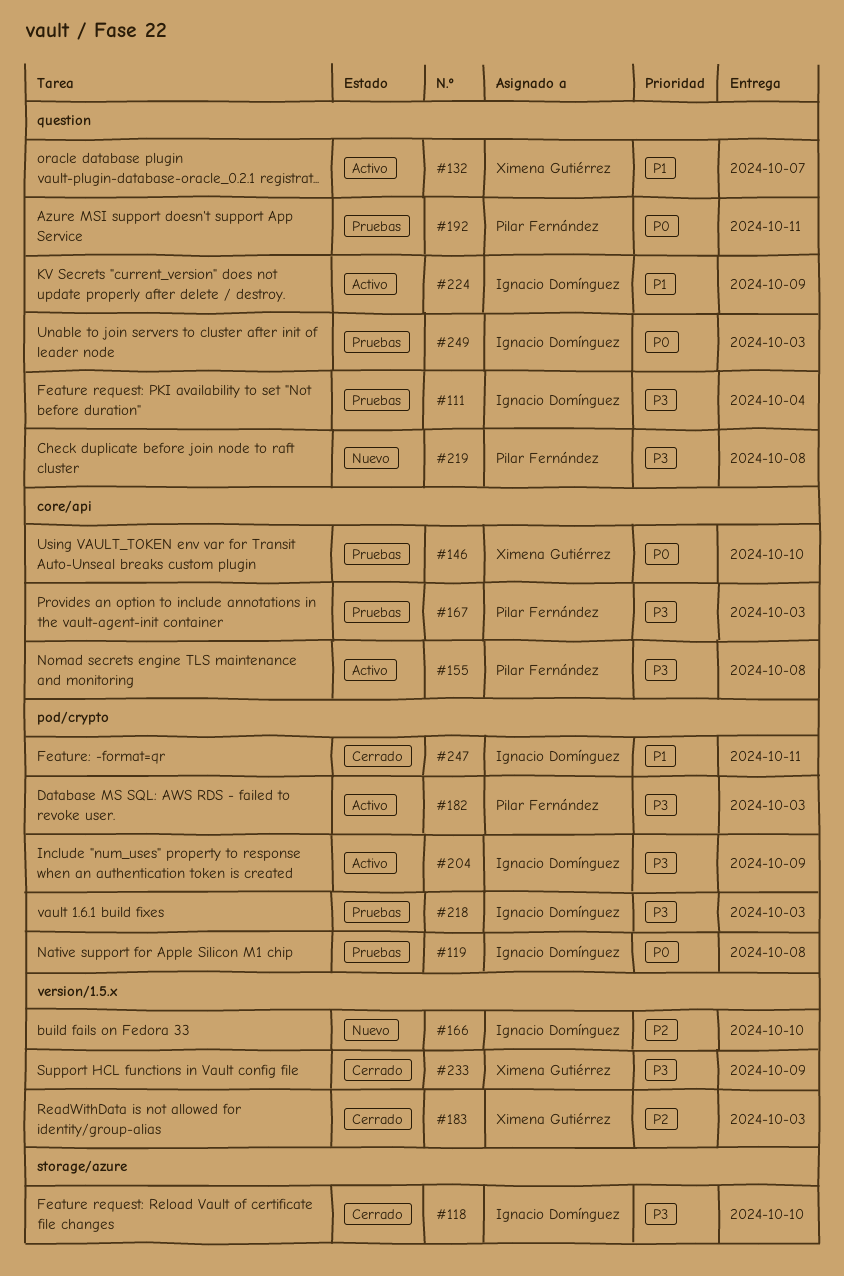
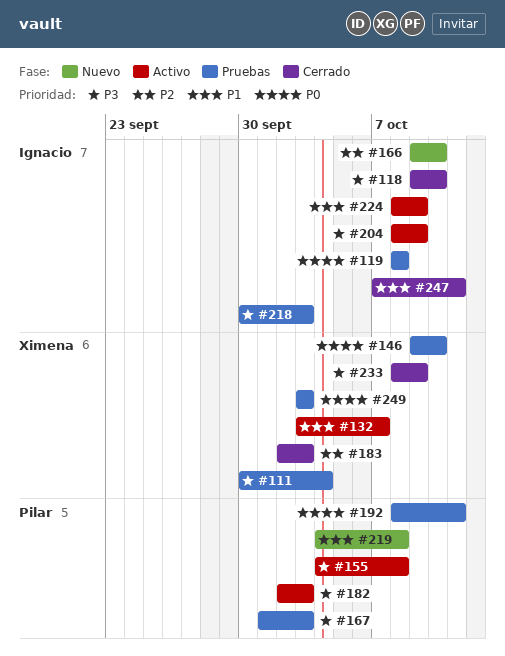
#111, owner: Ignacio Domínguez -> Ximena Gutiérrez
#219, priority: P3 -> P1
#249, owner: Ignacio Domínguez -> Ximena Gutiérrez

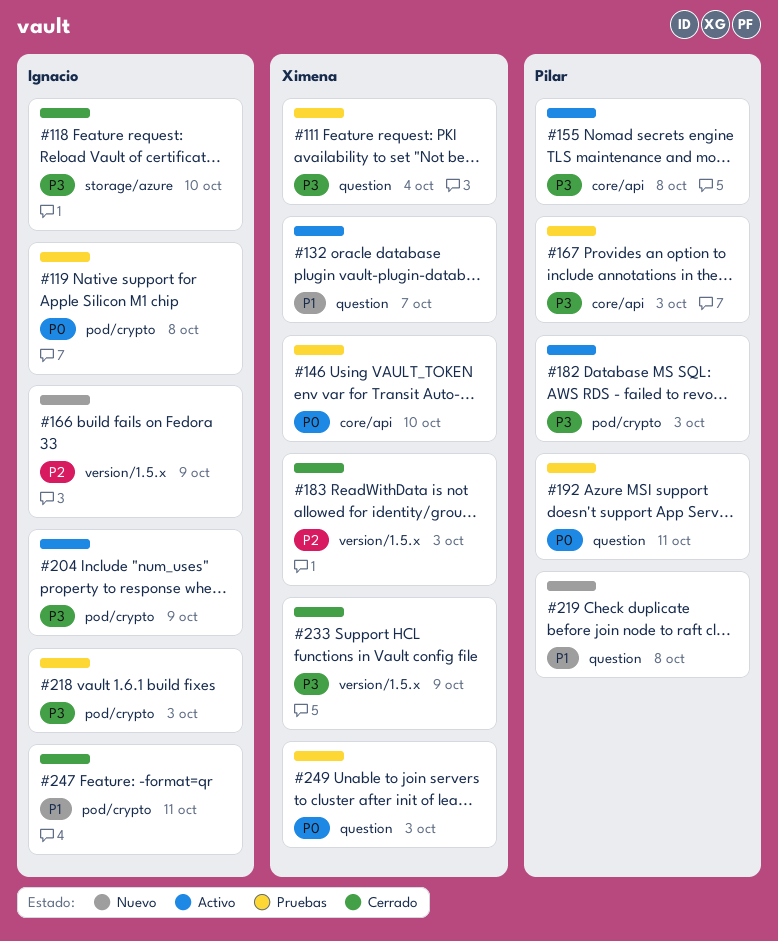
#166, due: Oct 10 -> Oct 9
#224: present -> none

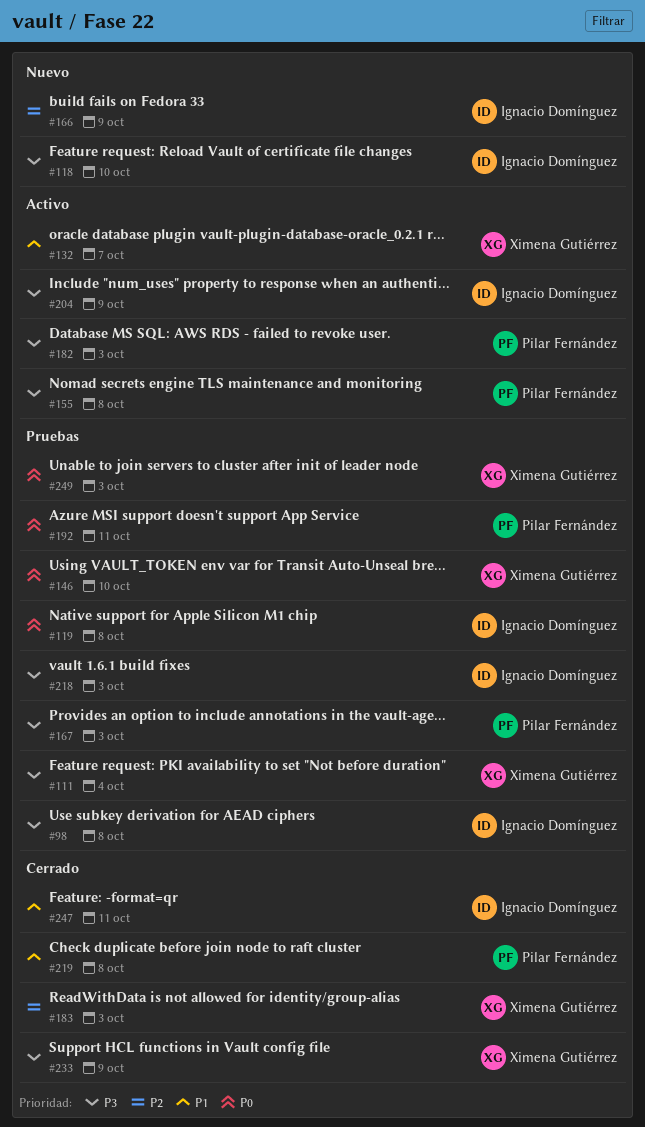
#98: none -> present
#118, status: Cerrado -> Nuevo
#219, status: Nuevo -> Cerrado

